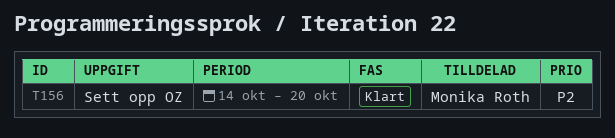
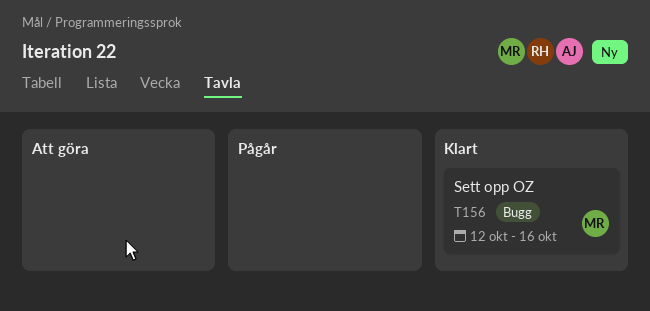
T156, start: Oct 14 -> Oct 12
T156, due: Oct 20 -> Oct 16

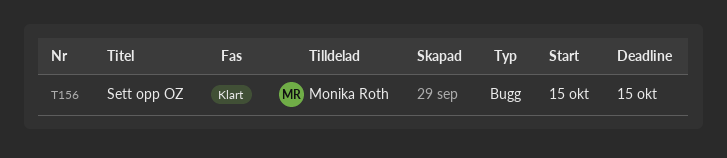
T156, start: Oct 12 -> Oct 15
T156, due: Oct 16 -> Oct 15

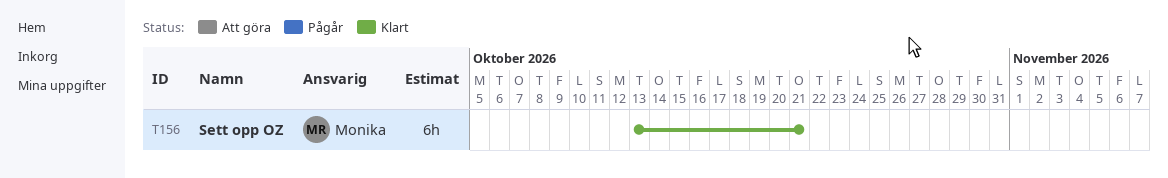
T156, start: Oct 15 -> Oct 13
T156, due: Oct 15 -> Oct 21

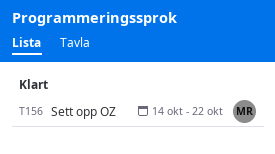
T156, start: Oct 13 -> Oct 14
T156, due: Oct 21 -> Oct 22

